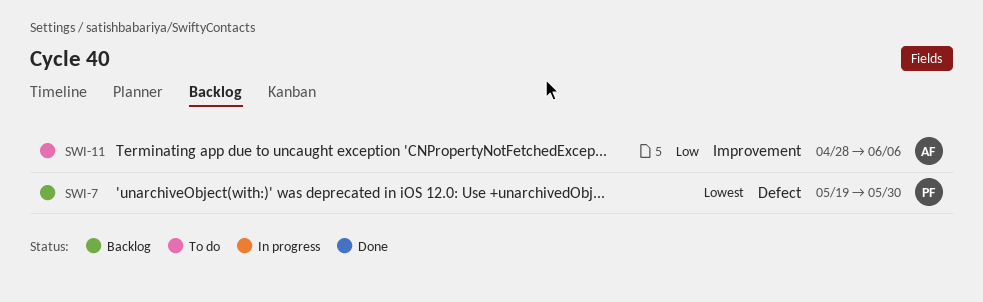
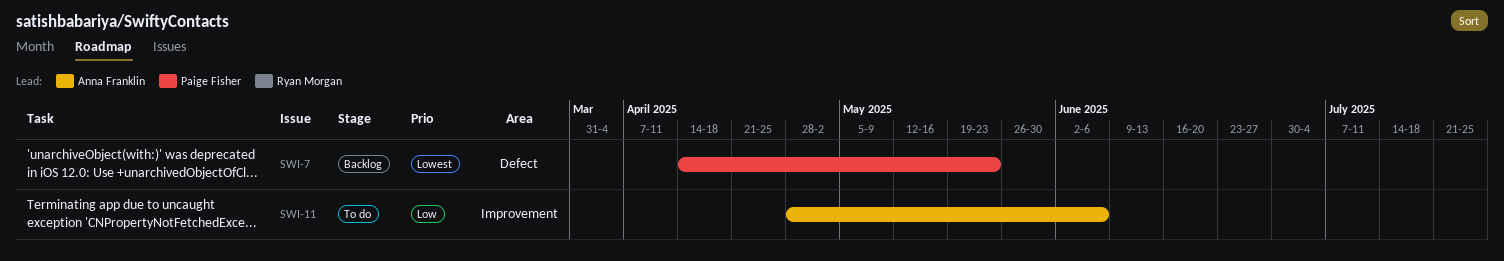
SWI-7, start: May 19 -> Apr 14
SWI-7, due: May 30 -> May 23

